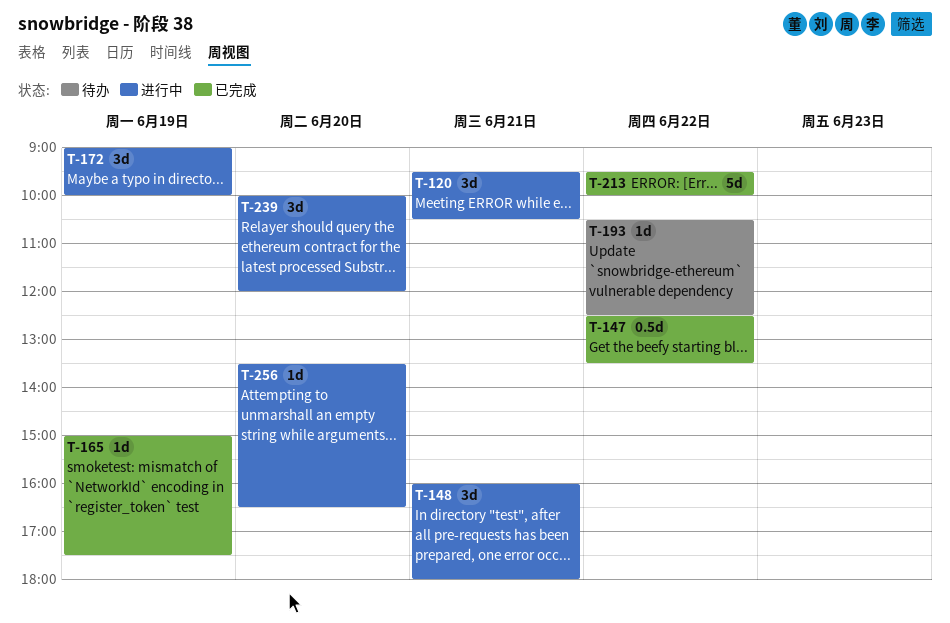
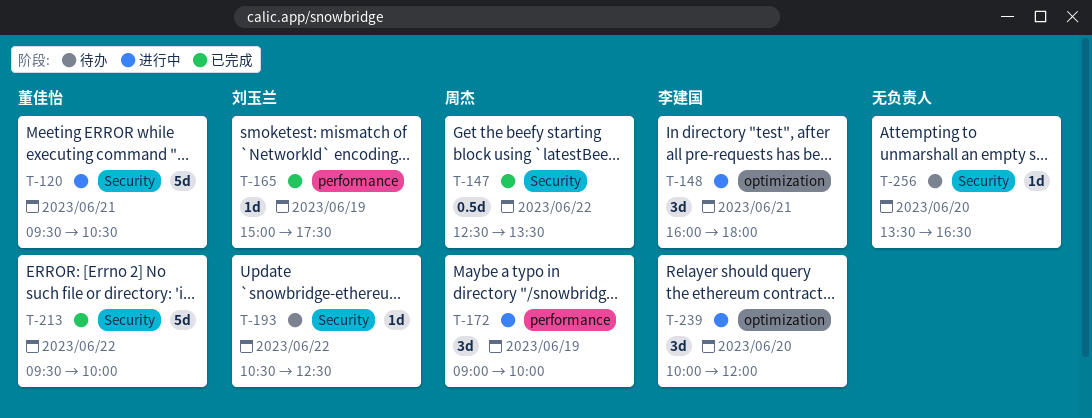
T-120, estimate: 3d -> 5d
T-256, status: 进行中 -> 待办

